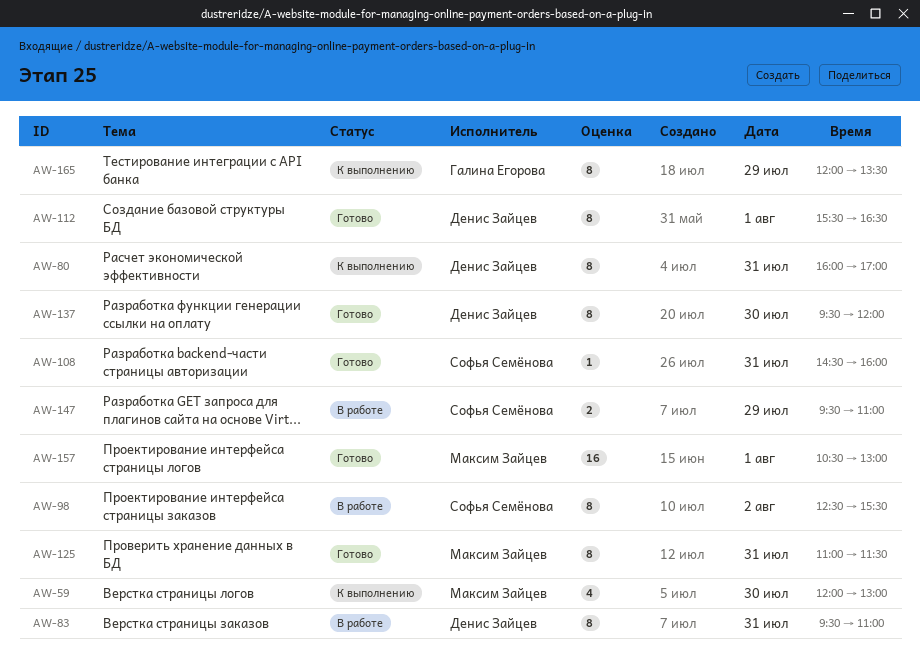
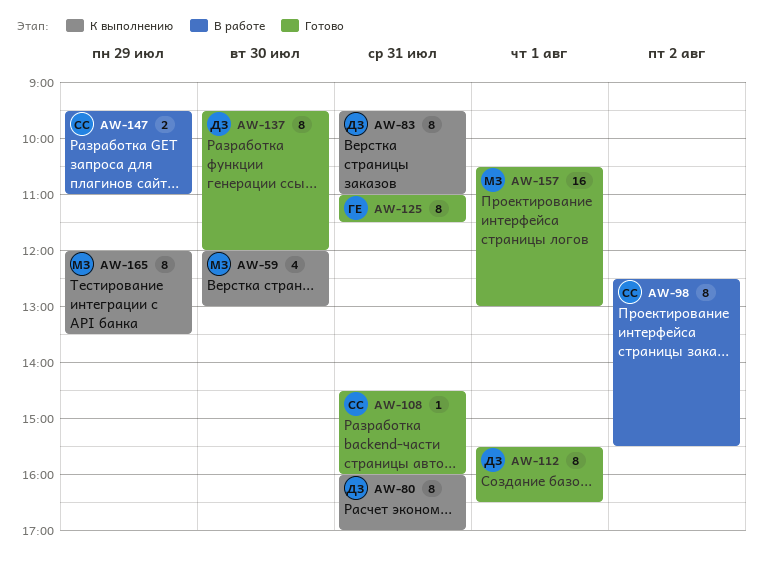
AW-83, status: В работе -> К выполнению
AW-125, owner: Максим Зайцев -> Галина Егорова
AW-165, owner: Галина Егорова -> Максим Зайцев

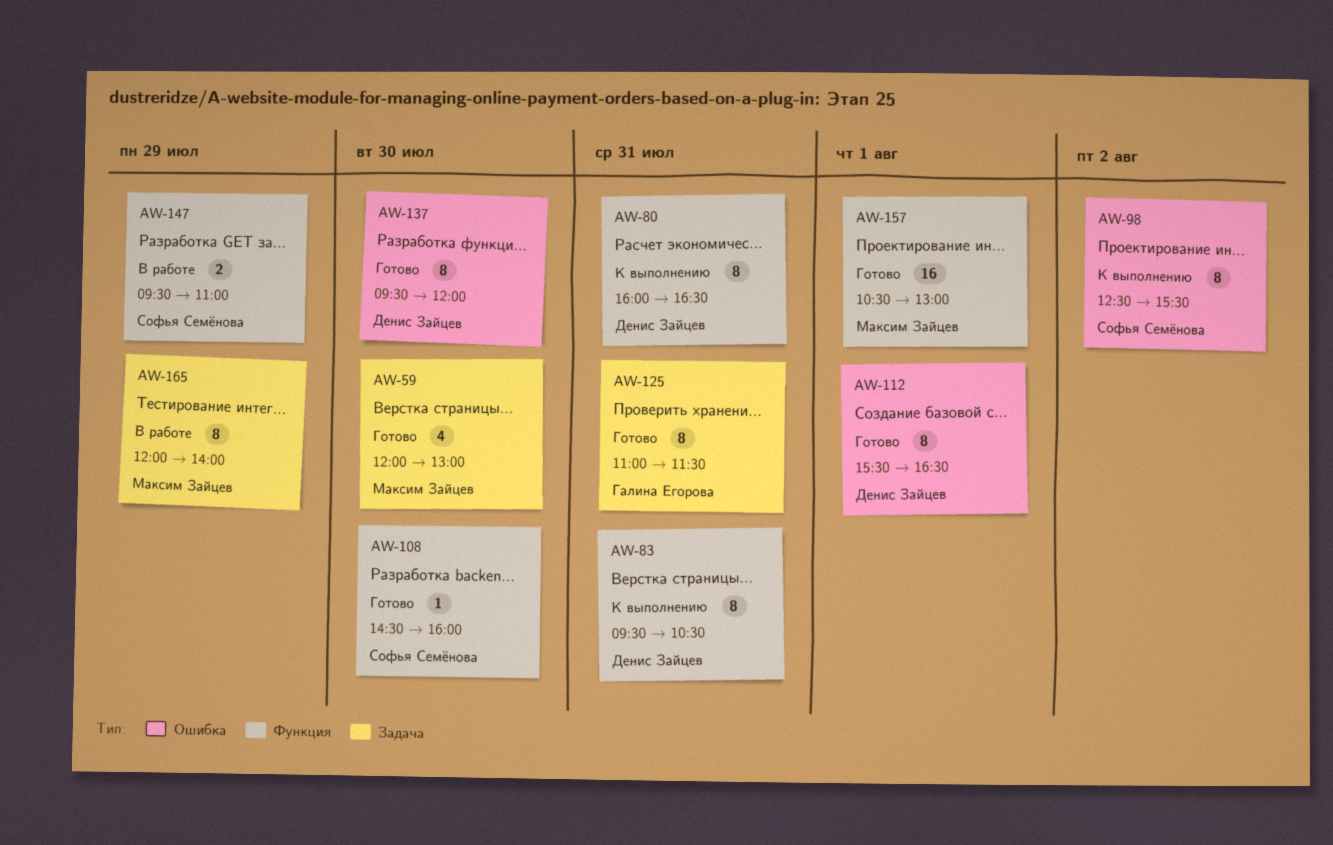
AW-59, status: К выполнению -> Готово
AW-80, ends: 17:00 -> 16:30
AW-83, ends: 11:00 -> 10:30
AW-98, status: В работе -> К выполнению
AW-108, day: Jul 31 -> Jul 30
AW-165, status: К выполнению -> В работе
AW-165, ends: 13:30 -> 14:00

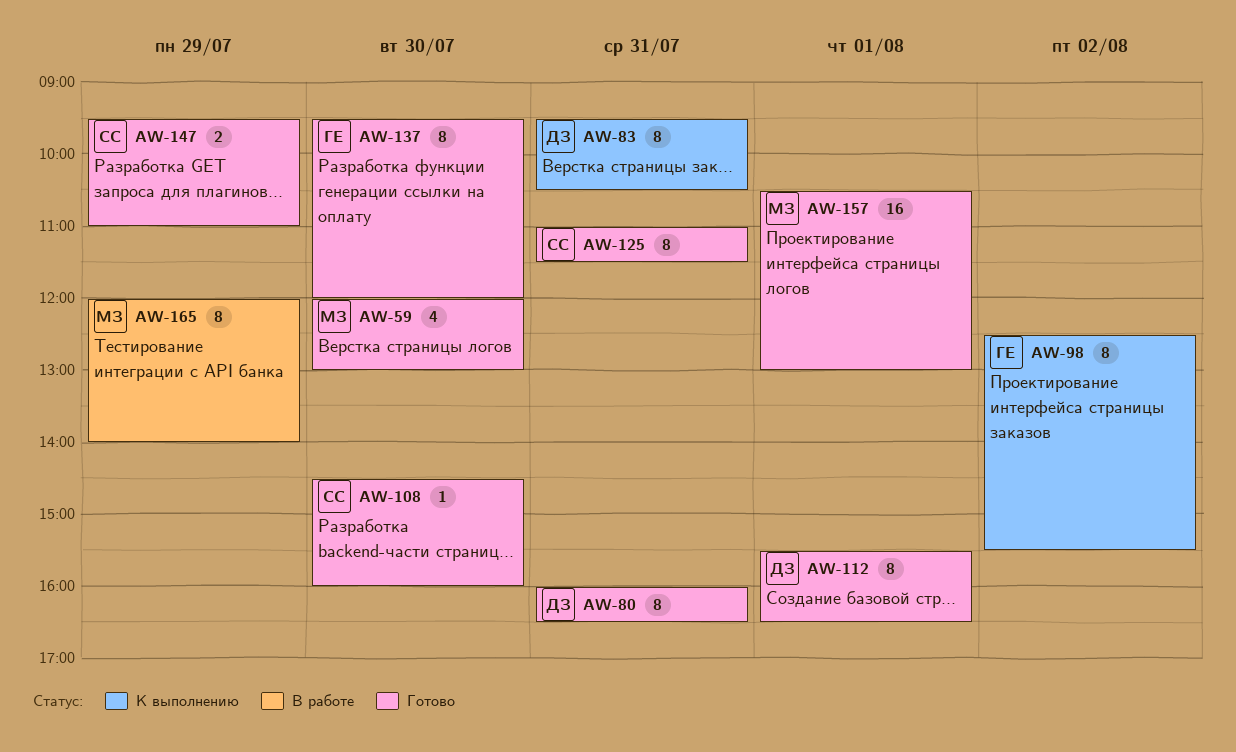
AW-80, status: К выполнению -> Готово
AW-98, owner: Софья Семёнова -> Галина Егорова
AW-125, owner: Галина Егорова -> Софья Семёнова
AW-137, owner: Денис Зайцев -> Галина Егорова
AW-147, status: В работе -> Готово

